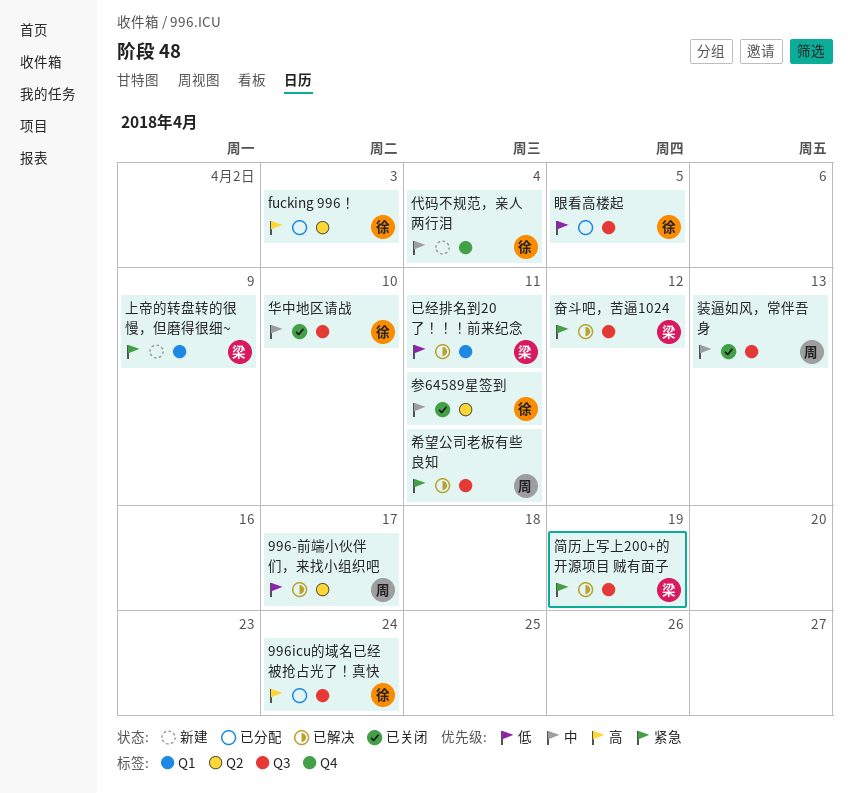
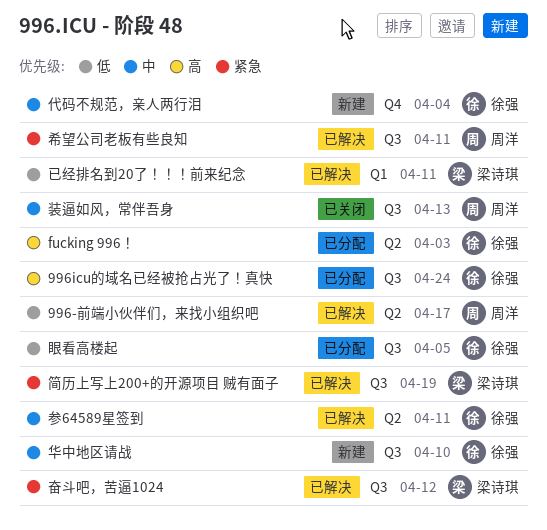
上帝的转盘转的很慢，但磨得很细~: present -> none
华中地区请战, status: 已关闭 -> 新建
参64589星签到, status: 已关闭 -> 已解决

